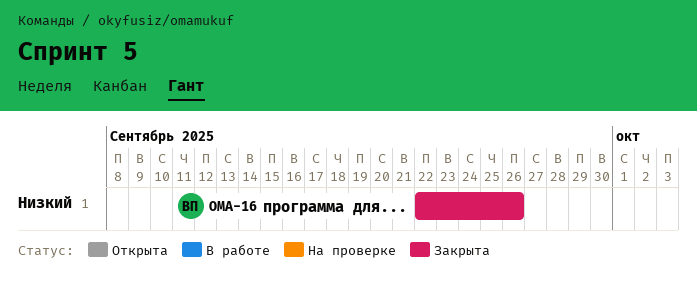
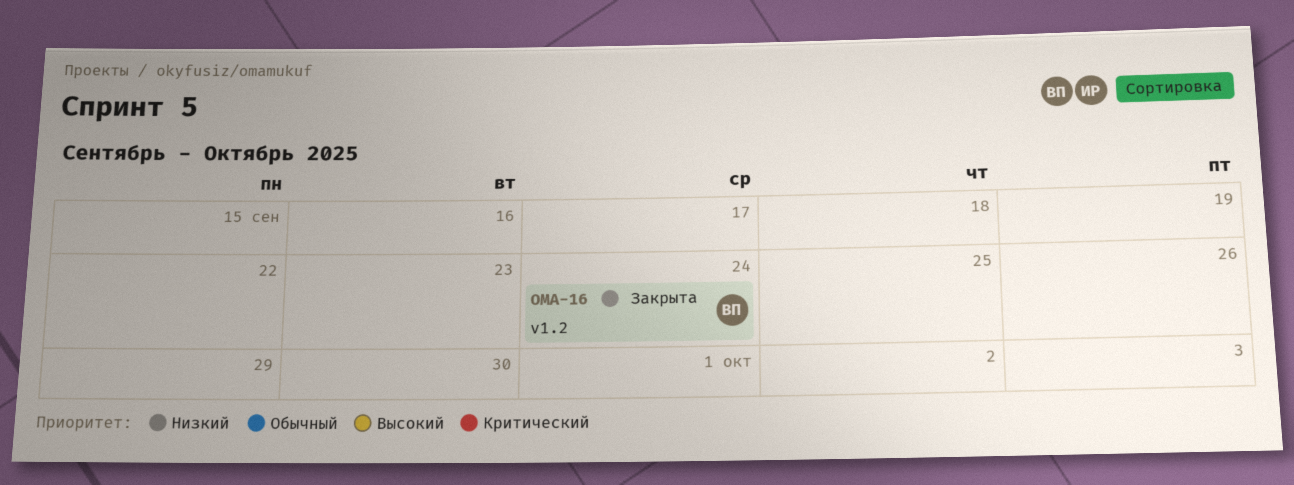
OMA-16, due: Sep 26 -> Sep 24

